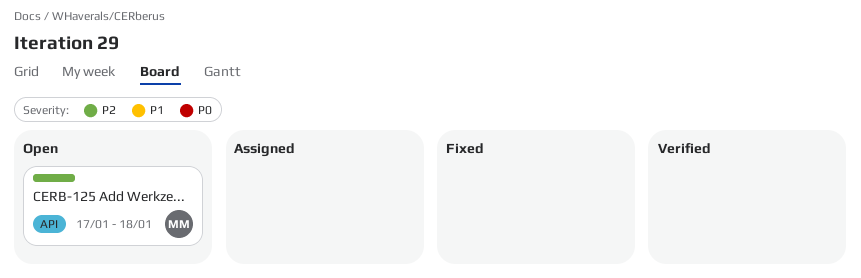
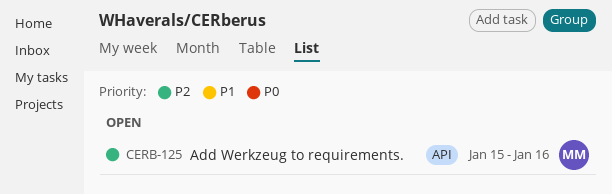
CERB-125, start: Jan 17 -> Jan 15
CERB-125, due: Jan 18 -> Jan 16

